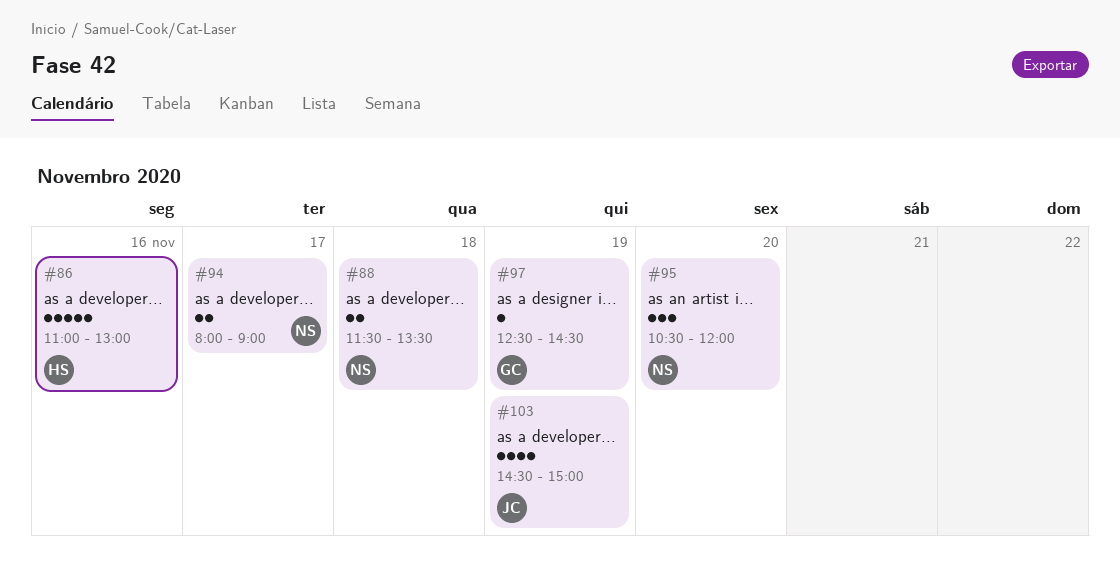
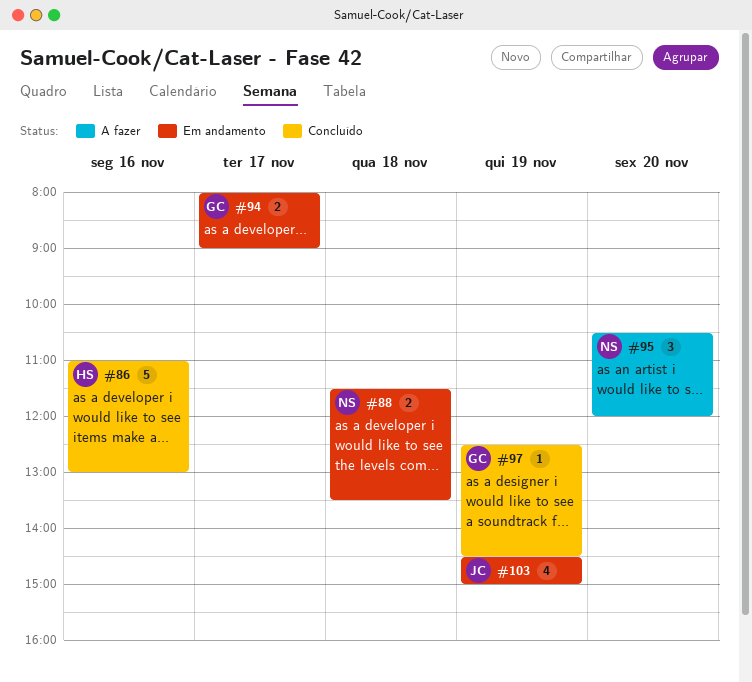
#94, owner: NS -> GC

